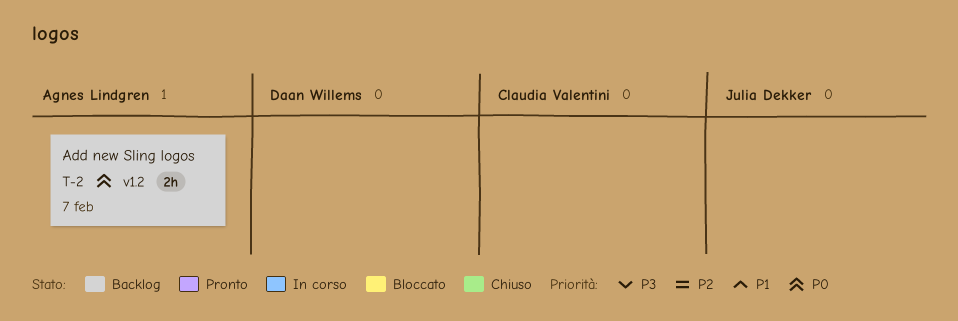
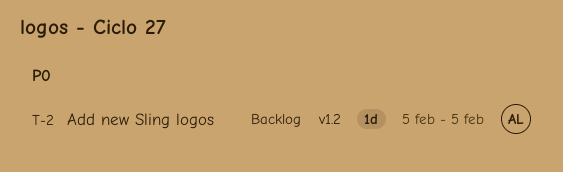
T-2, estimate: 2h -> 1d
T-2, due: Feb 7 -> Feb 5

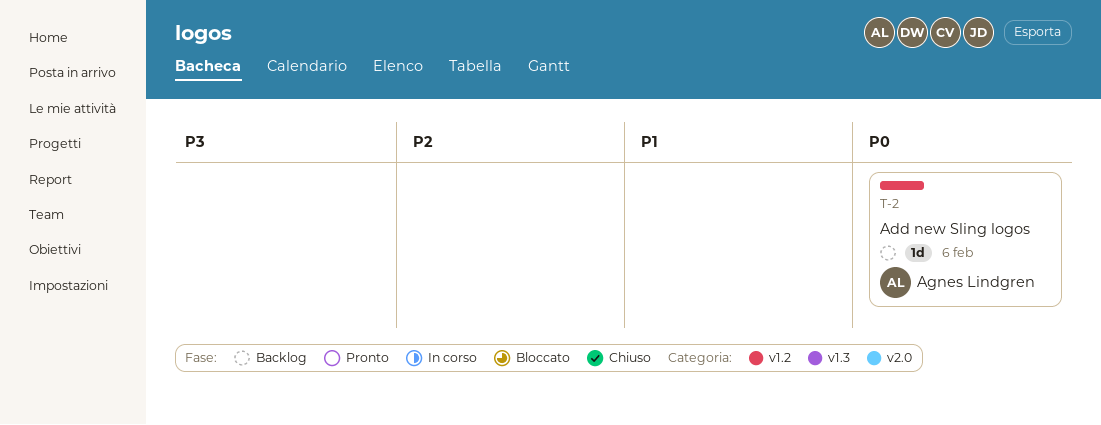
T-2, due: Feb 5 -> Feb 6

